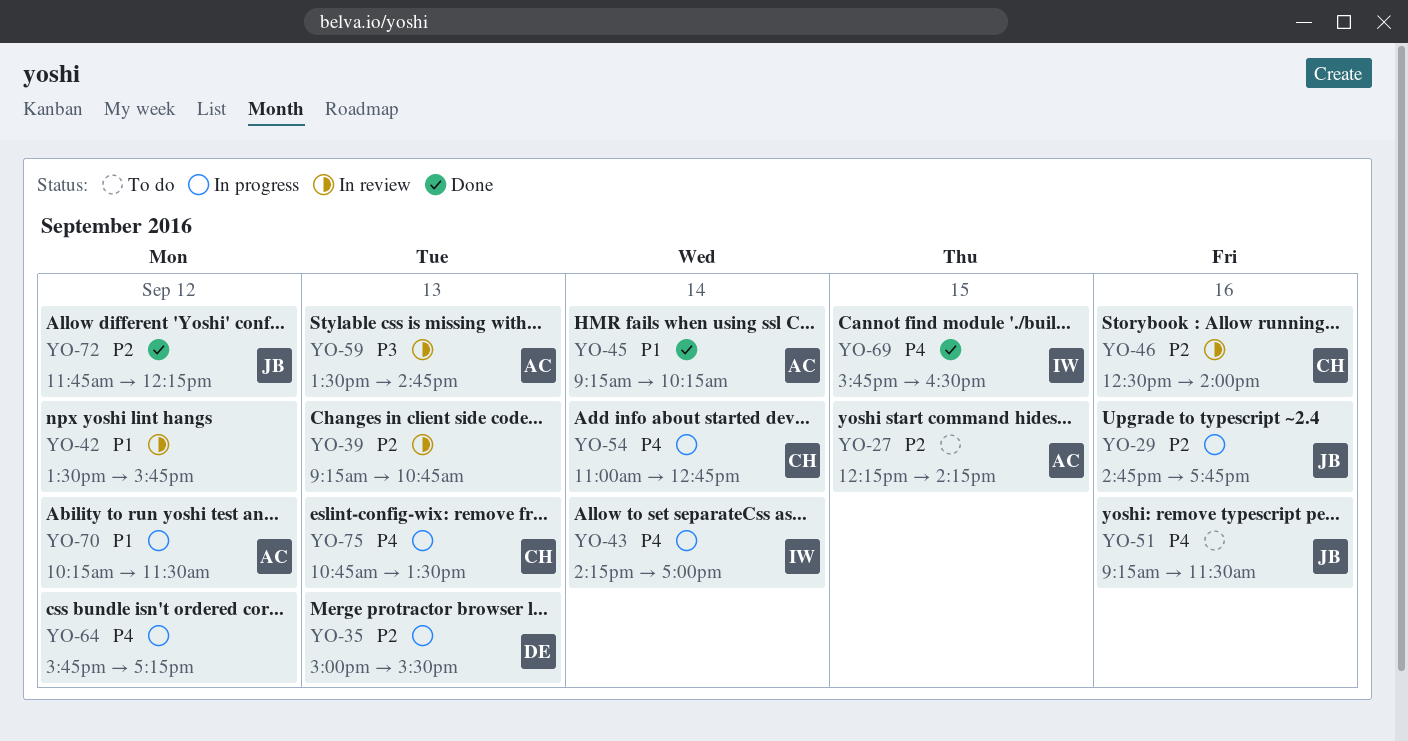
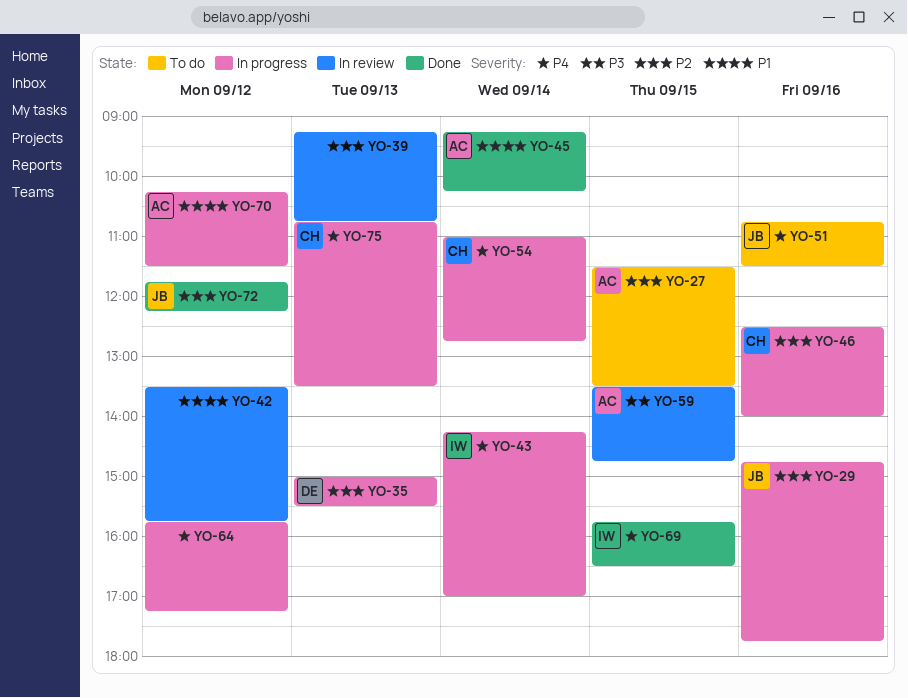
YO-27, begins: 12:15 -> 11:30
YO-27, ends: 14:15 -> 13:30
YO-46, status: In review -> In progress
YO-51, begins: 09:15 -> 10:45
YO-59, day: Sep 13 -> Sep 15

